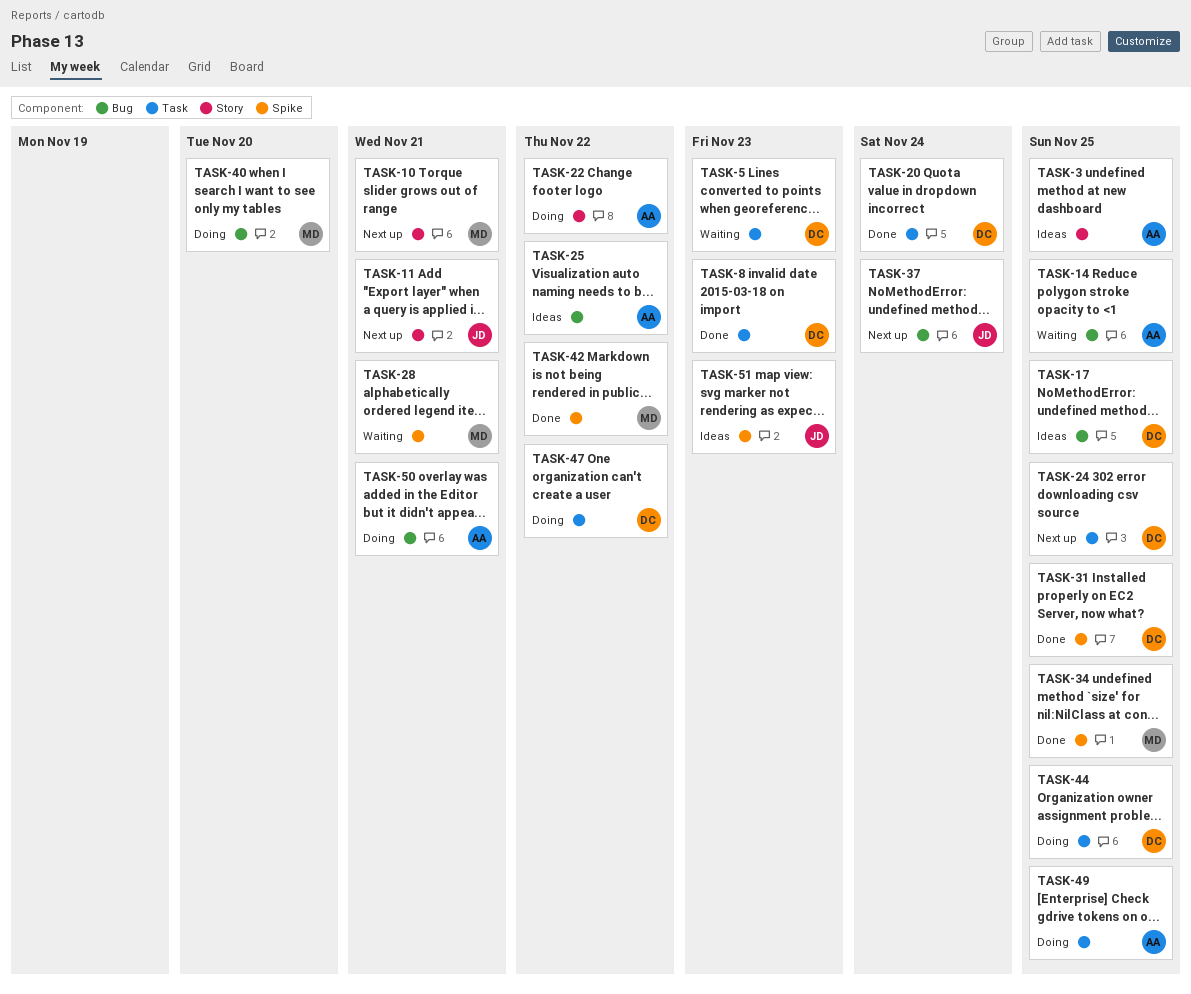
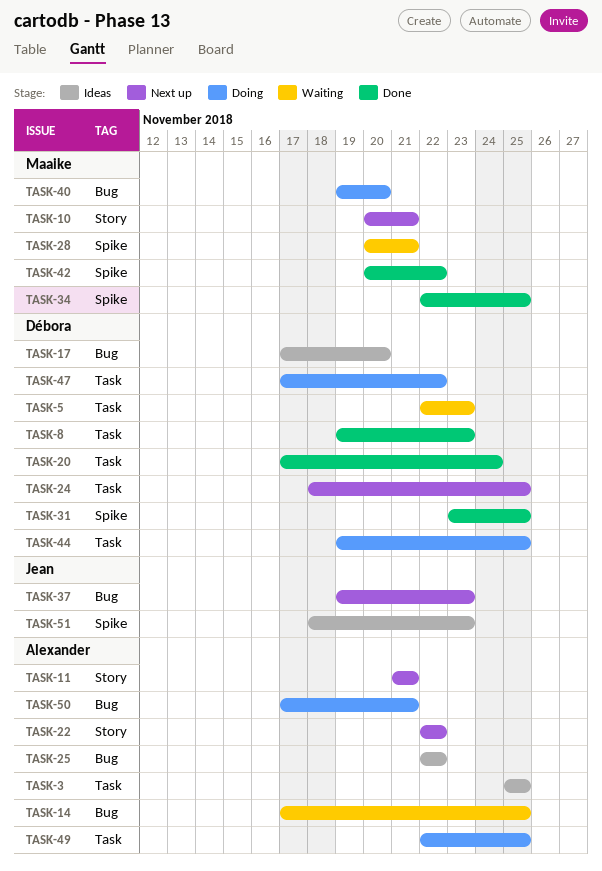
TASK-3, label: Story -> Task
TASK-11, owner: Jean -> Alexander
TASK-17, due: Nov 25 -> Nov 20
TASK-22, status: Doing -> Next up
TASK-37, due: Nov 24 -> Nov 23

